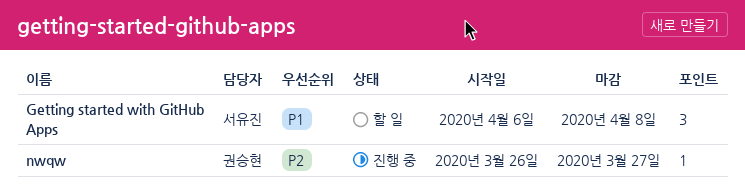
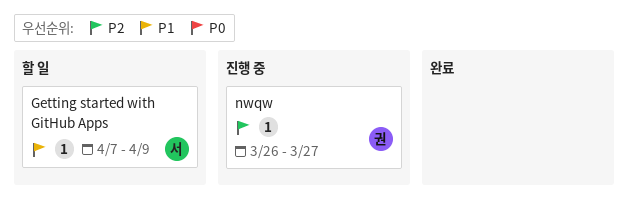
Getting started with GitHub Apps, estimate: 3 -> 1
Getting started with GitHub Apps, start: Apr 6 -> Apr 7
Getting started with GitHub Apps, due: Apr 8 -> Apr 9

